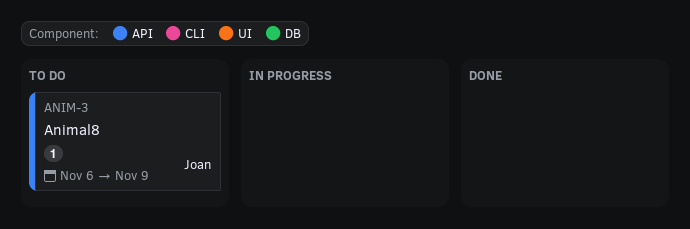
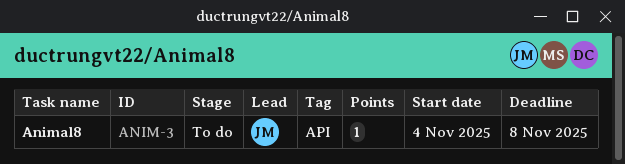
ANIM-3, start: Nov 6 -> Nov 4
ANIM-3, due: Nov 9 -> Nov 8

